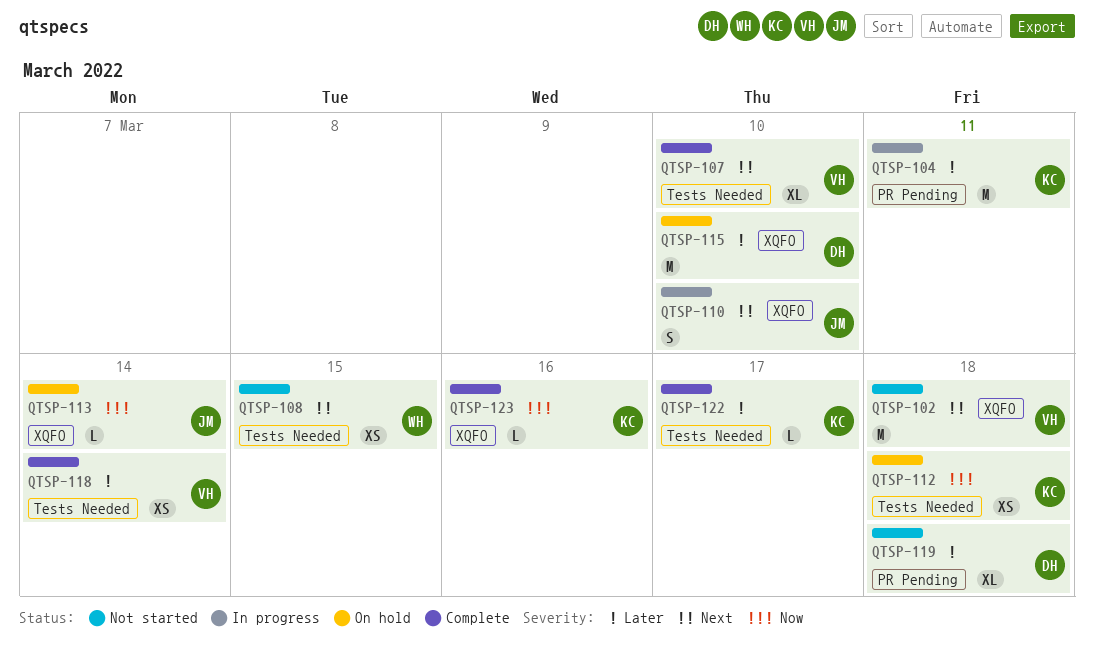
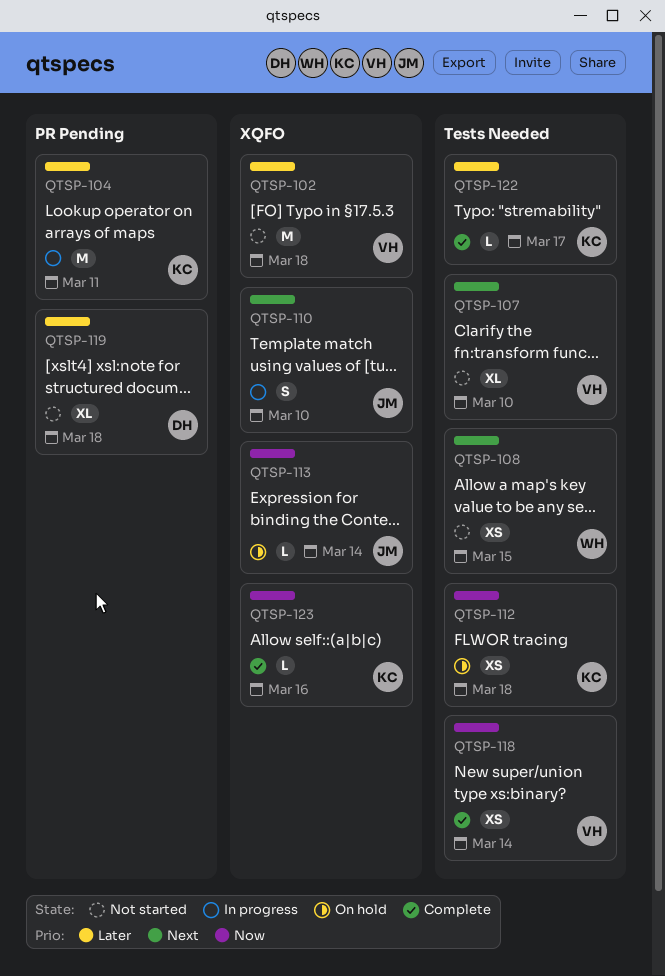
QTSP-102, priority: Next -> Later
QTSP-107, status: Complete -> Not started
QTSP-115: present -> none
QTSP-118, priority: Later -> Now

